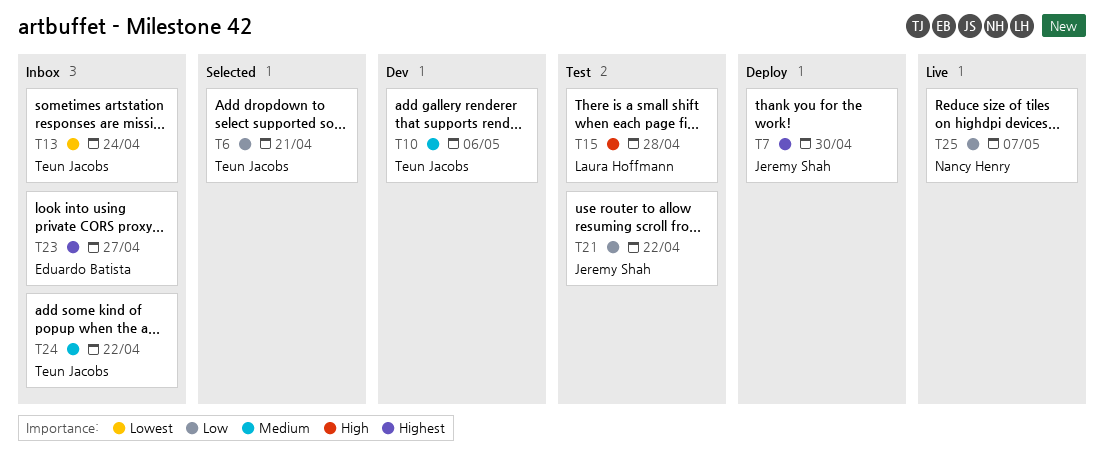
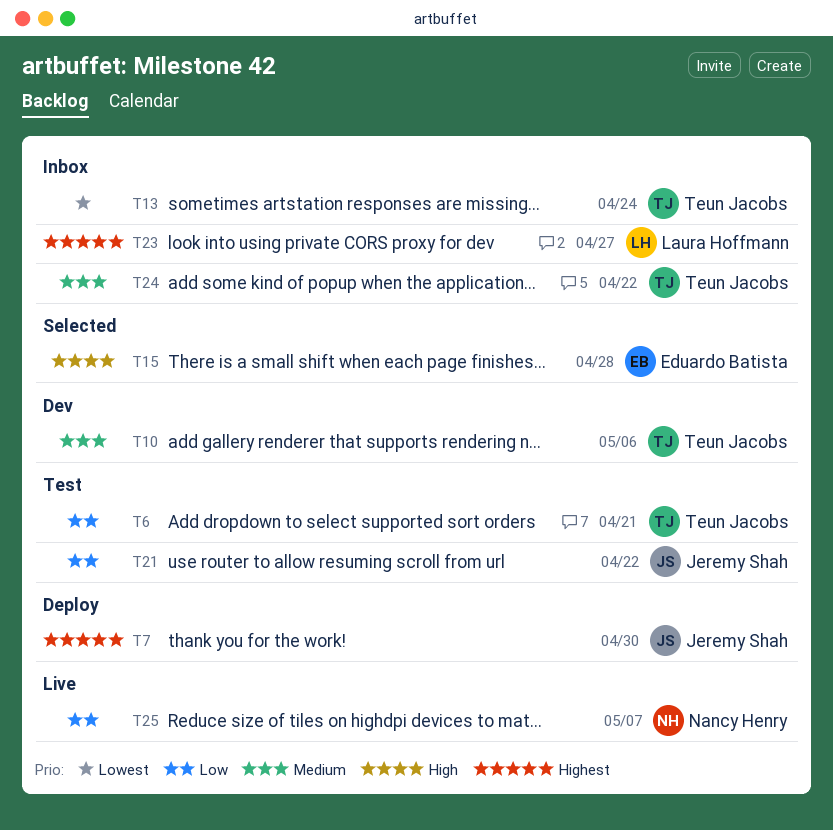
T6, status: Selected -> Test
T15, status: Test -> Selected
T15, owner: Laura Hoffmann -> Eduardo Batista
T23, owner: Eduardo Batista -> Laura Hoffmann

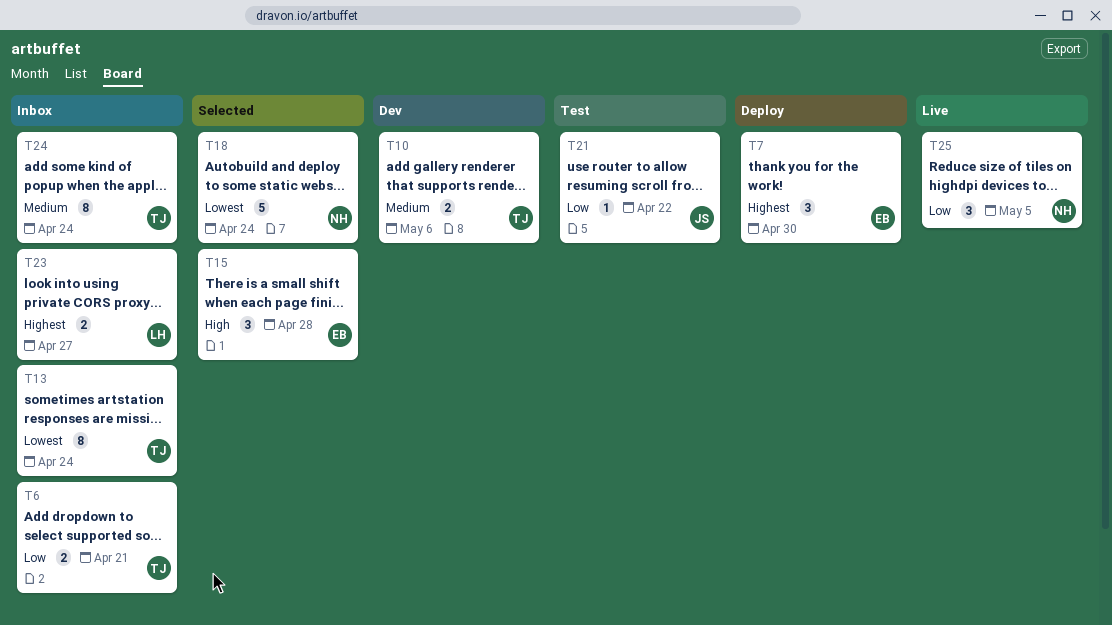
T6, status: Test -> Inbox
T7, owner: Jeremy Shah -> Eduardo Batista
T18: none -> present
T24, due: Apr 22 -> Apr 24
T25, due: May 7 -> May 5

